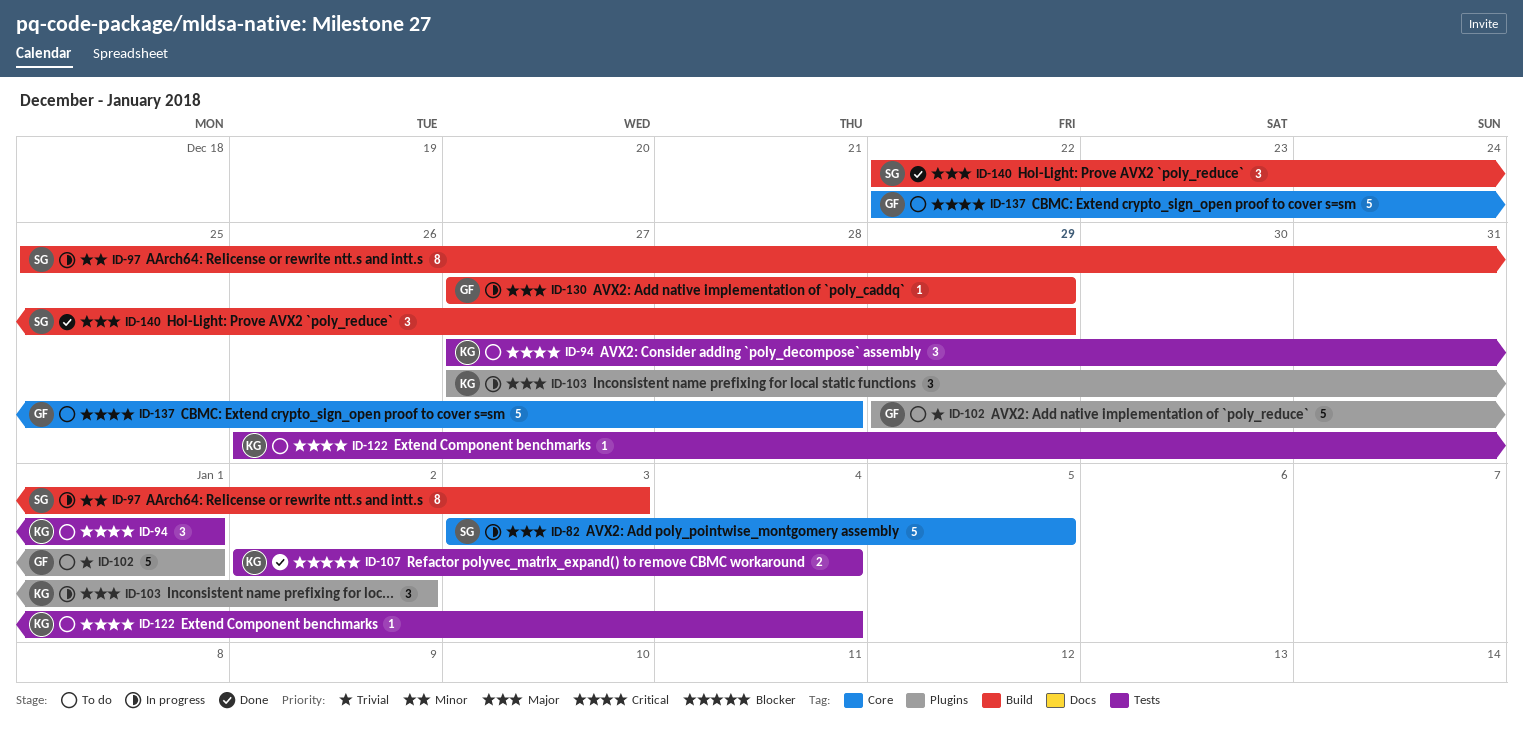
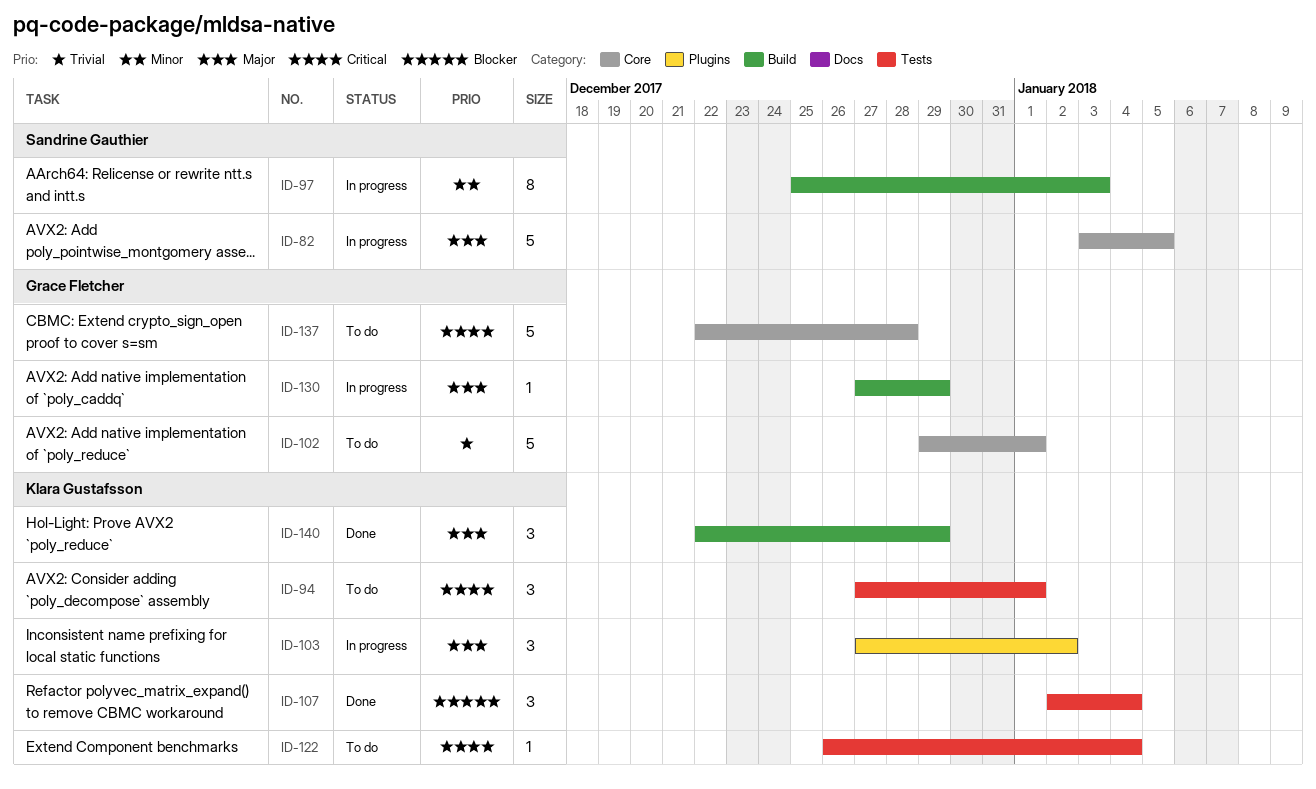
ID-102, label: Plugins -> Core
ID-107, estimate: 2 -> 3
ID-140, owner: Sandrine Gauthier -> Klara Gustafsson

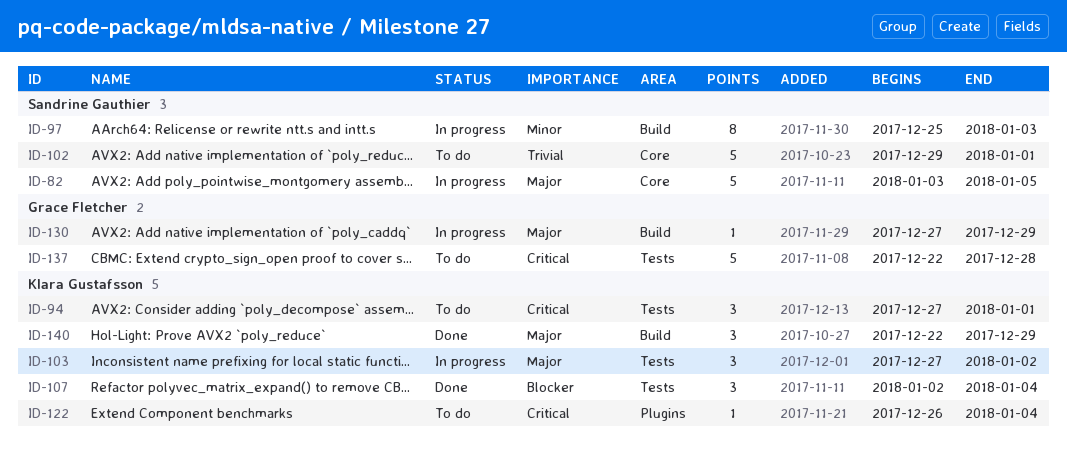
ID-102, owner: Grace Fletcher -> Sandrine Gauthier
ID-103, label: Plugins -> Tests
ID-122, label: Tests -> Plugins
ID-137, label: Core -> Tests

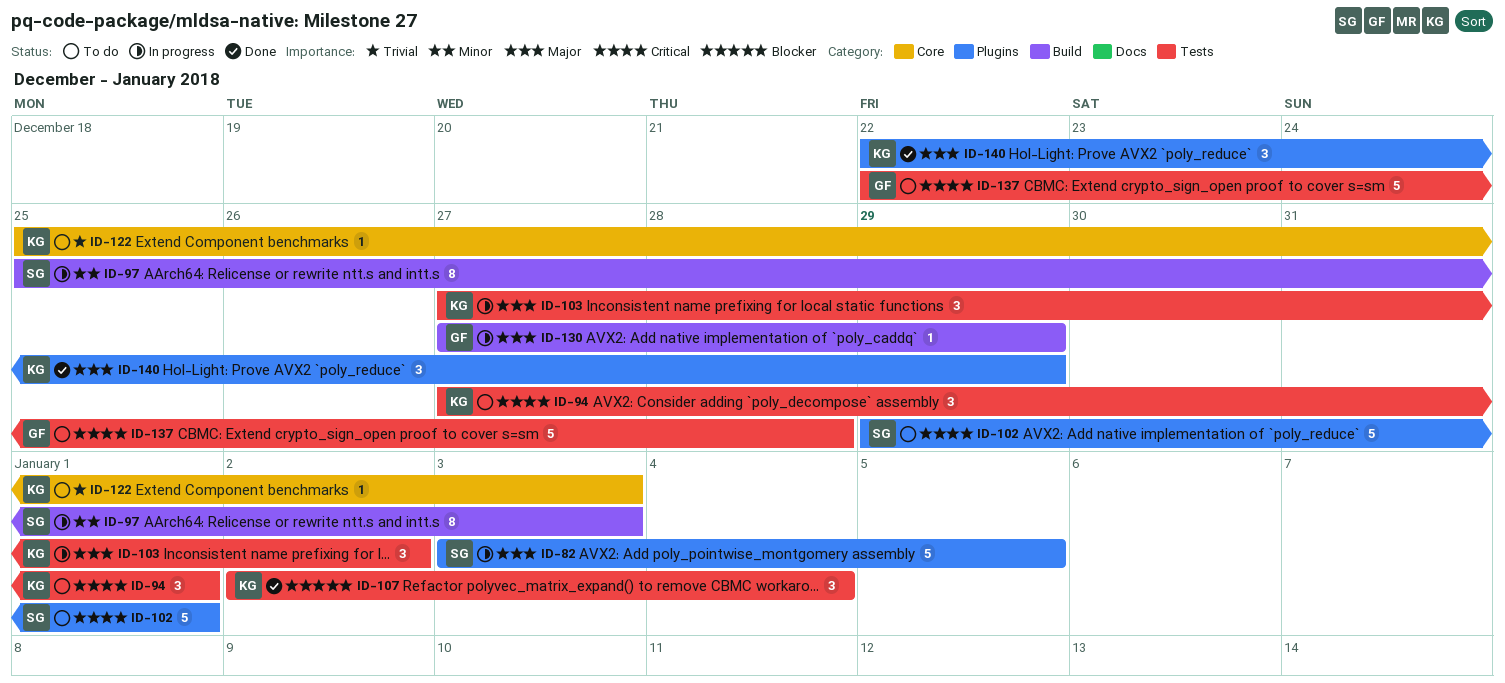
ID-82, label: Core -> Plugins
ID-102, priority: Trivial -> Critical
ID-102, label: Core -> Plugins
ID-122, priority: Critical -> Trivial
ID-122, label: Plugins -> Core
ID-122, start: Dec 26 -> Dec 25
ID-122, due: Jan 4 -> Jan 3
ID-140, label: Build -> Plugins

